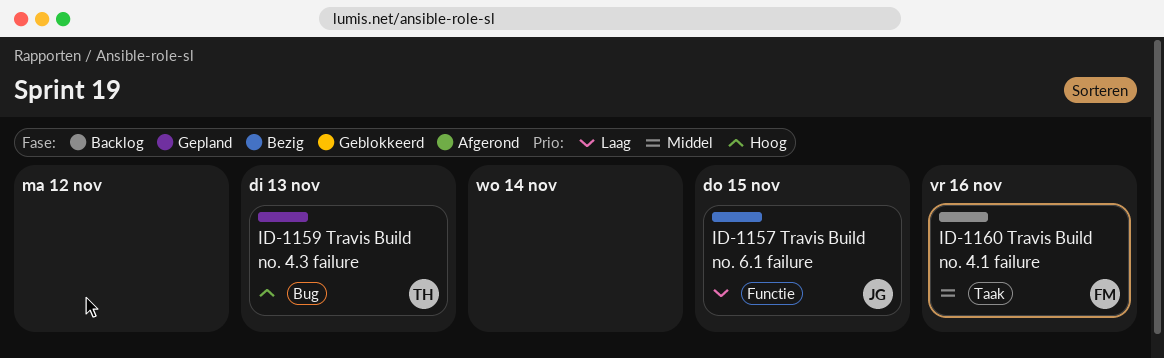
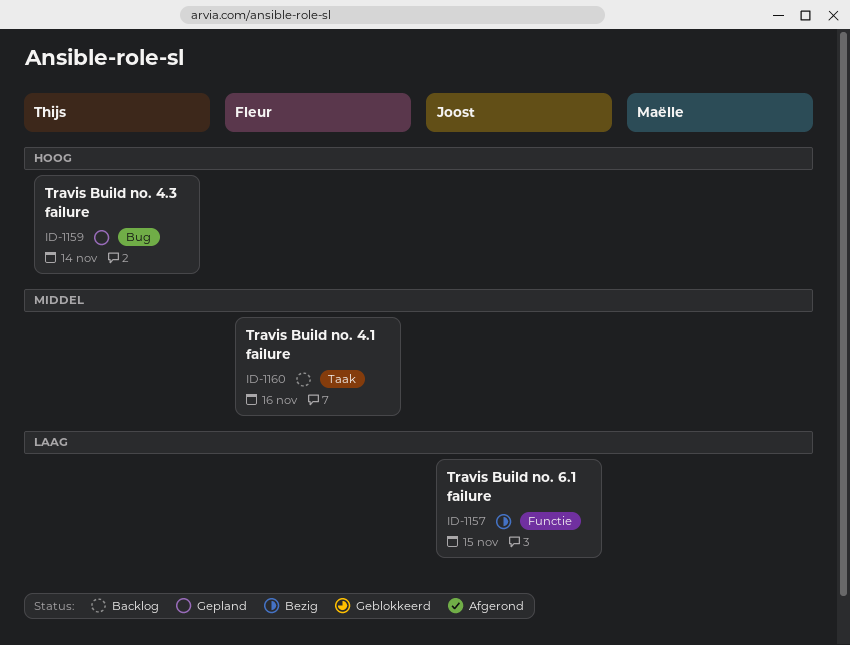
ID-1159, due: Nov 13 -> Nov 14

